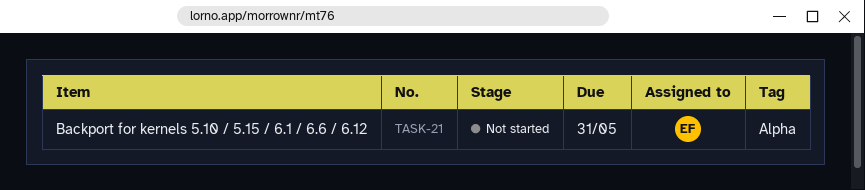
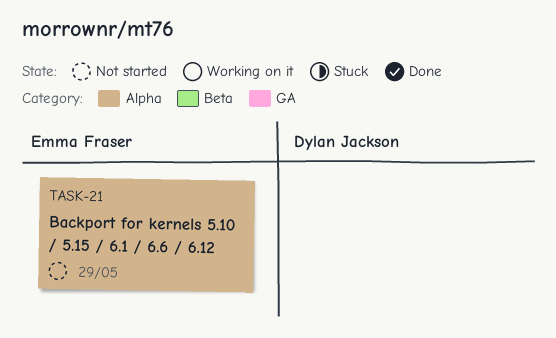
TASK-21, due: May 31 -> May 29

